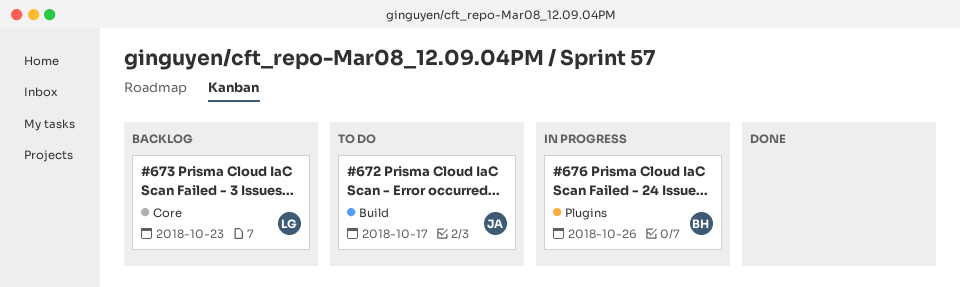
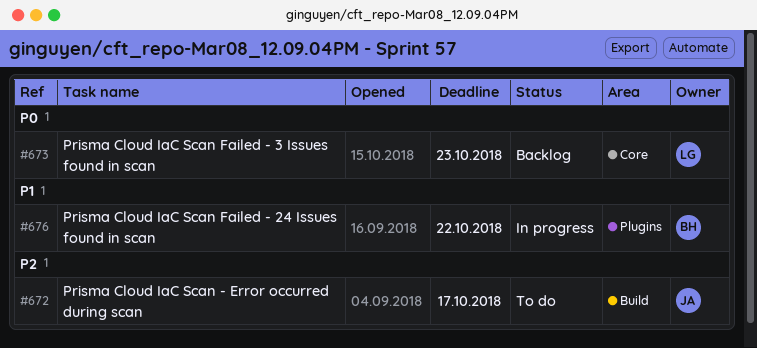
#676, due: Oct 26 -> Oct 22

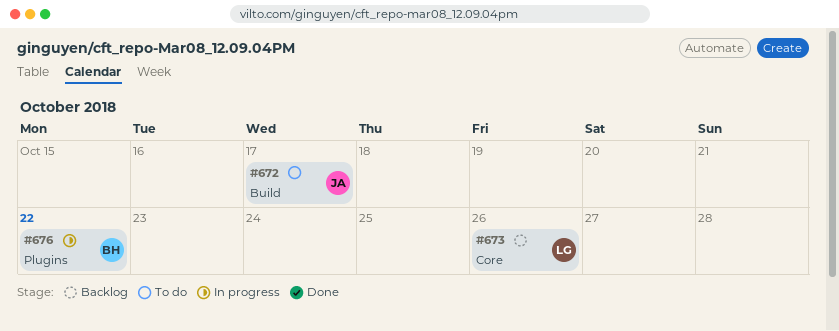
#673, due: Oct 23 -> Oct 26

